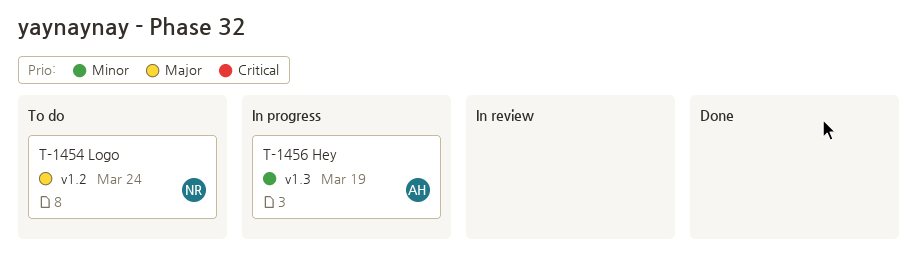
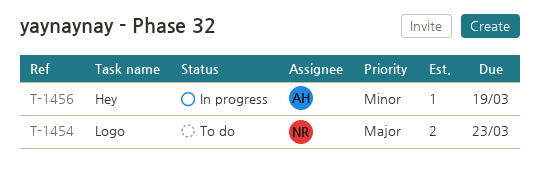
T-1454, due: Mar 24 -> Mar 23

